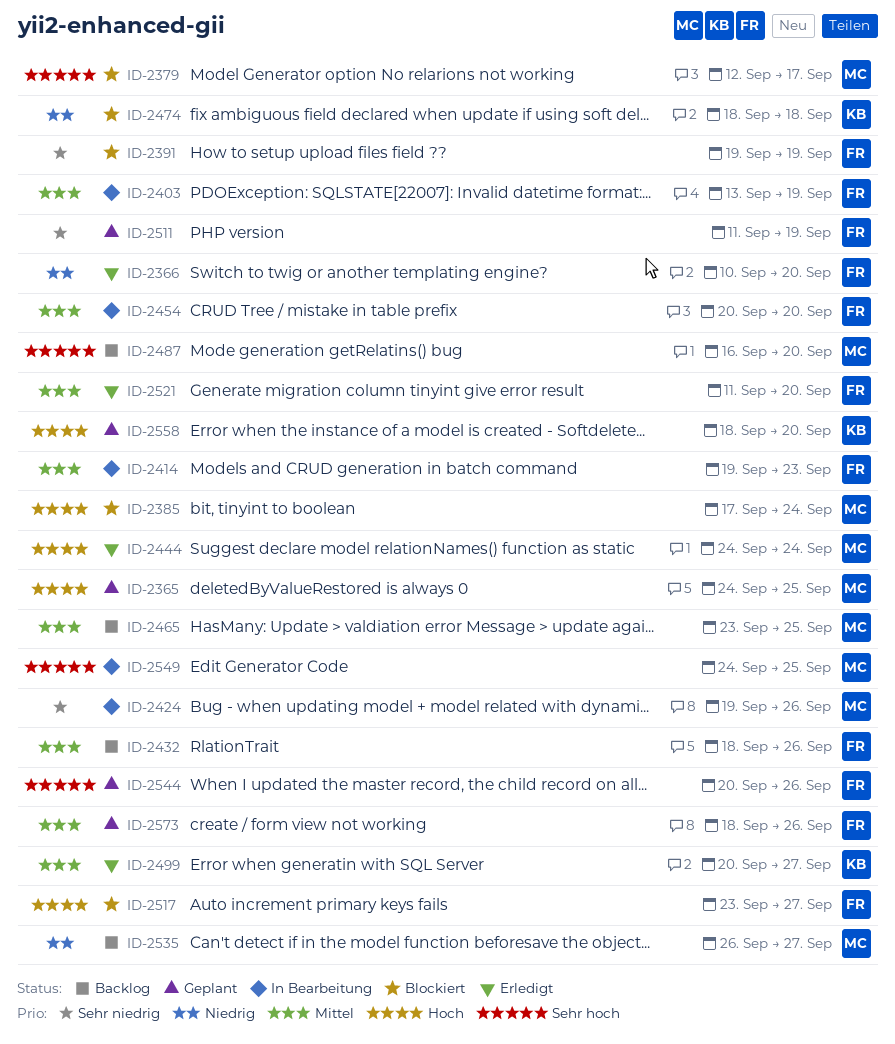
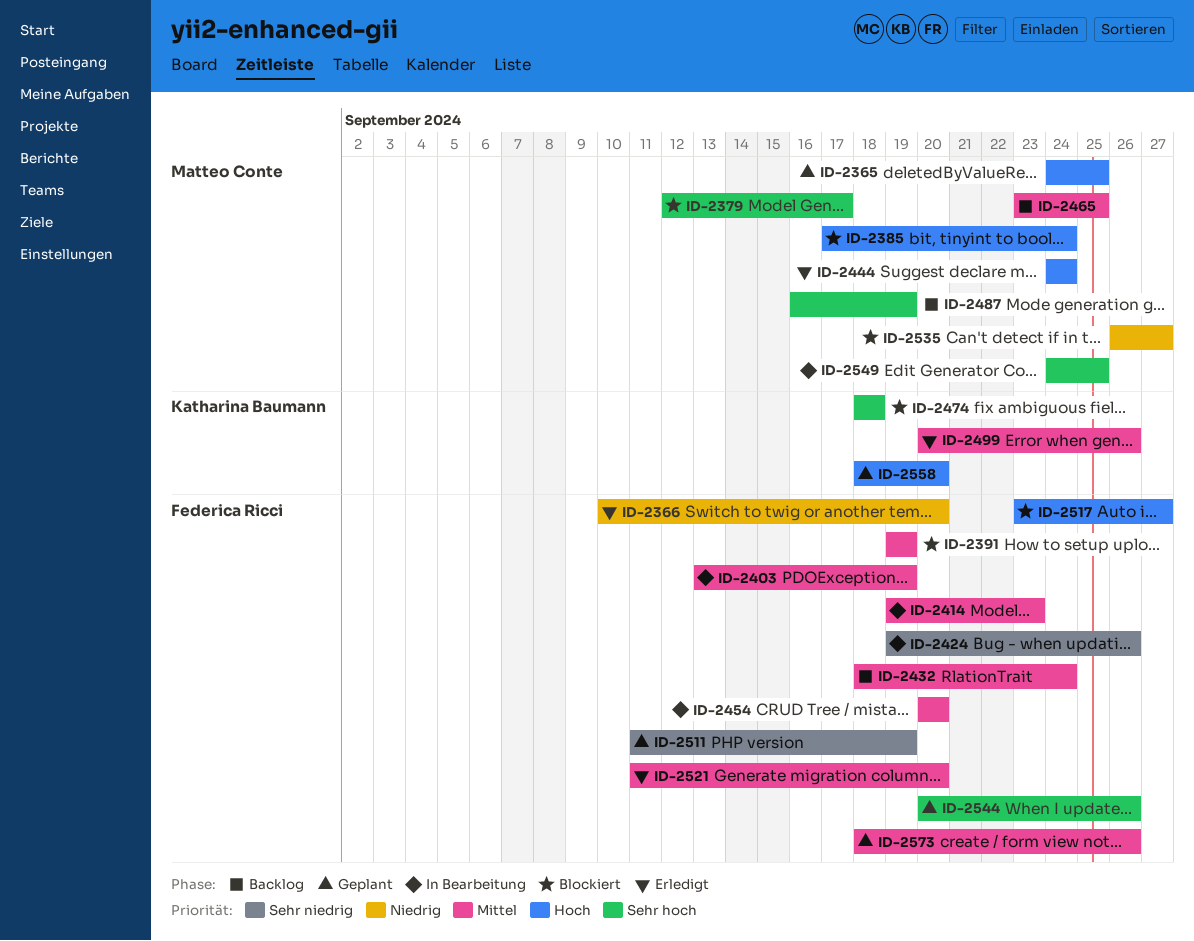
ID-2391, priority: Sehr niedrig -> Mittel
ID-2424, owner: Matteo Conte -> Federica Ricci
ID-2432, due: Sep 26 -> Sep 24
ID-2474, priority: Niedrig -> Sehr hoch
ID-2487, due: Sep 20 -> Sep 19
ID-2499, due: Sep 27 -> Sep 26
ID-2535, status: Backlog -> Blockiert

